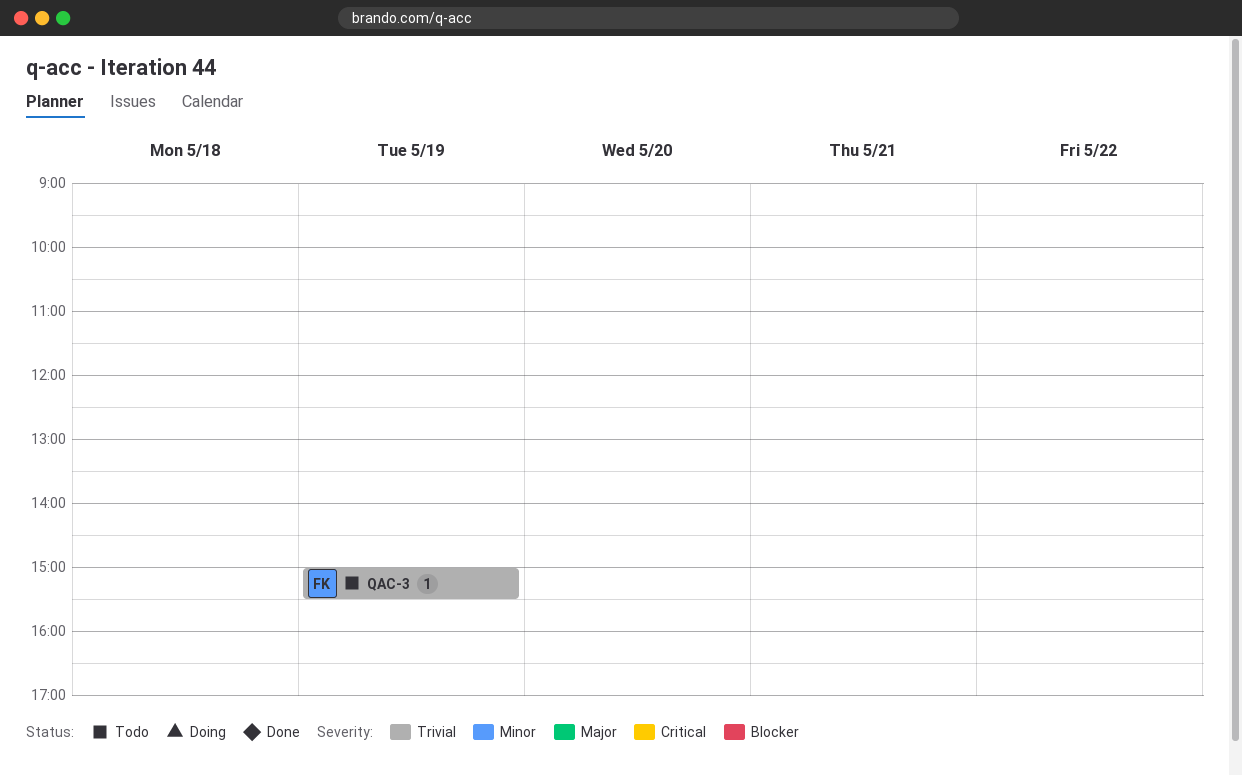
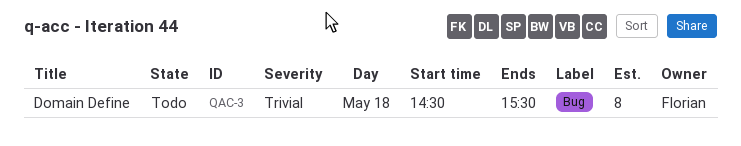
QAC-3, estimate: 1 -> 8
QAC-3, day: May 19 -> May 18
QAC-3, begins: 15:00 -> 14:30

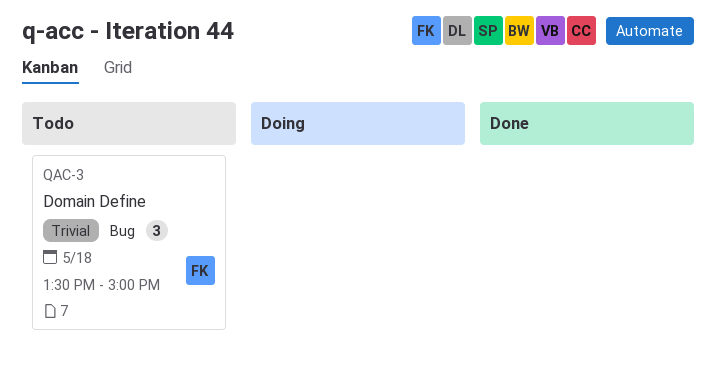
QAC-3, estimate: 8 -> 3
QAC-3, begins: 14:30 -> 13:30
QAC-3, ends: 15:30 -> 15:00

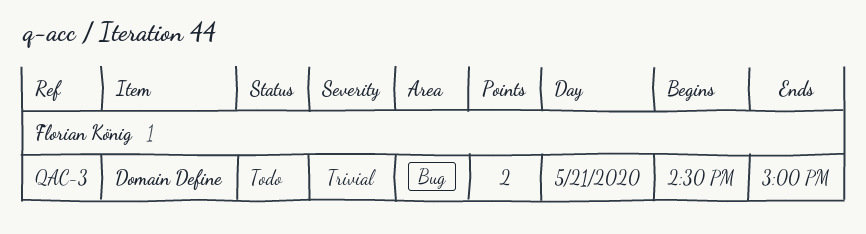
QAC-3, estimate: 3 -> 2
QAC-3, day: May 18 -> May 21
QAC-3, begins: 13:30 -> 14:30

